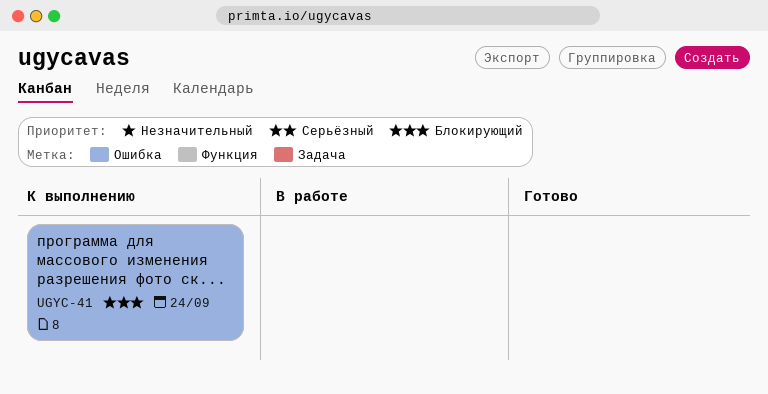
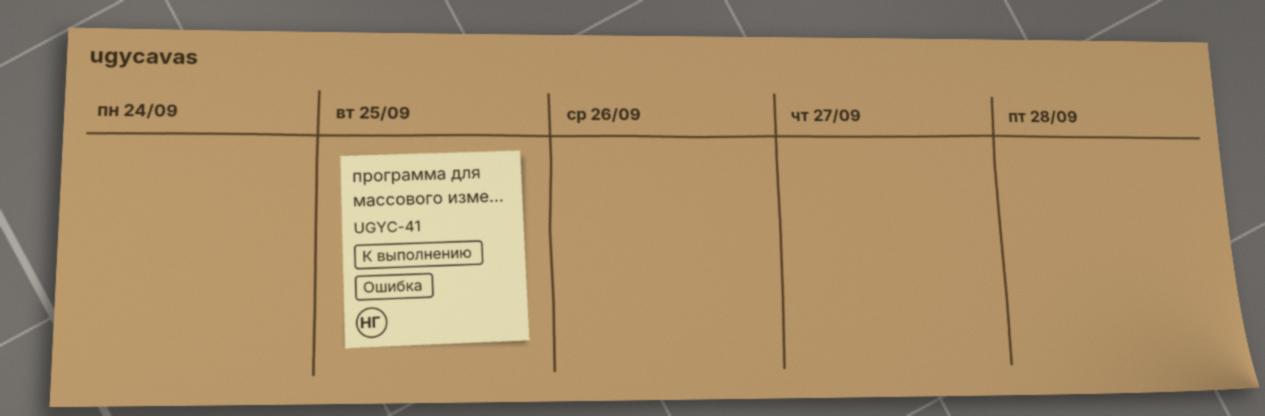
UGYC-41, due: Sep 24 -> Sep 25

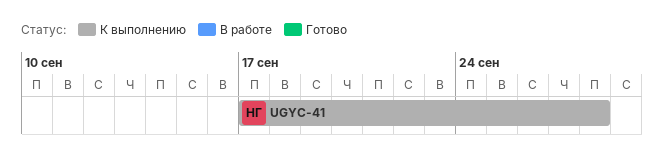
UGYC-41, due: Sep 25 -> Sep 28

